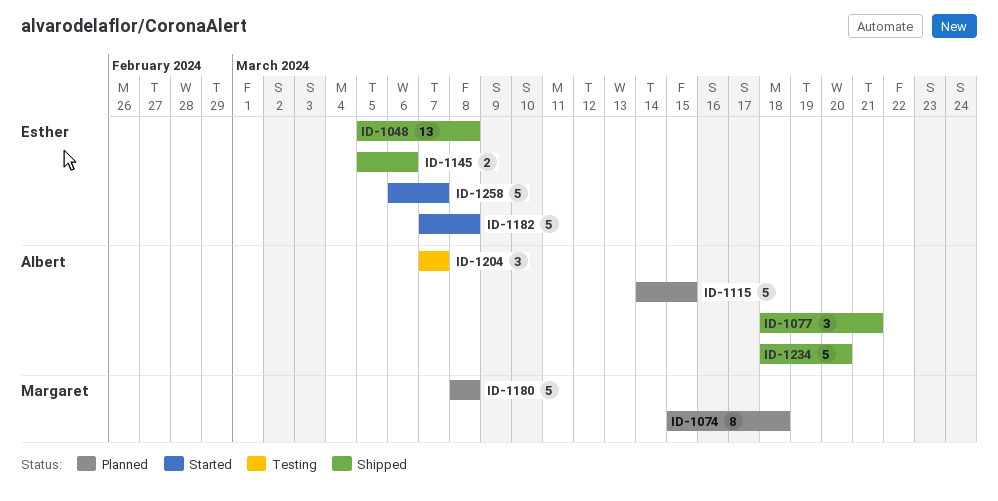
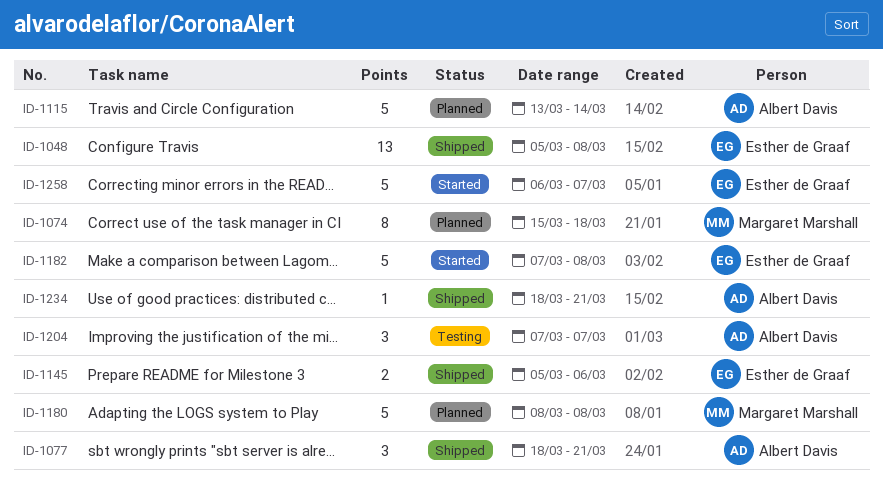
ID-1115, start: Mar 14 -> Mar 13
ID-1115, due: Mar 15 -> Mar 14
ID-1234, estimate: 5 -> 1
ID-1234, due: Mar 20 -> Mar 21

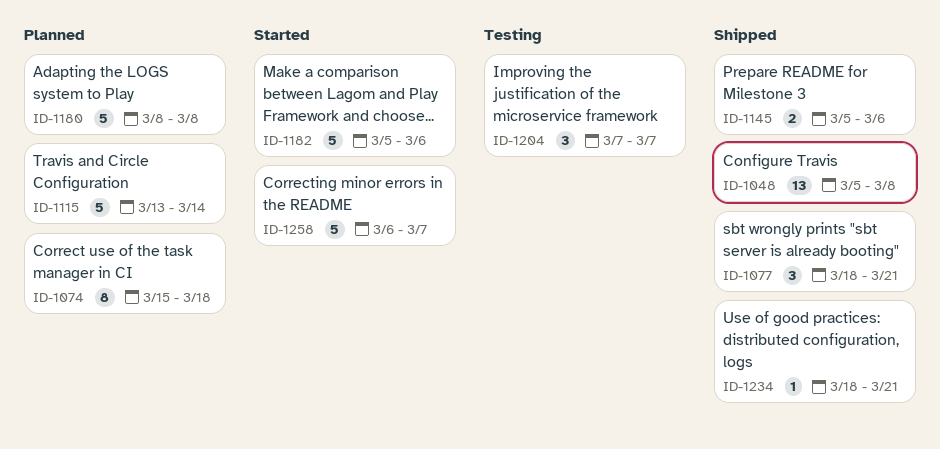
ID-1182, start: Mar 7 -> Mar 5
ID-1182, due: Mar 8 -> Mar 6

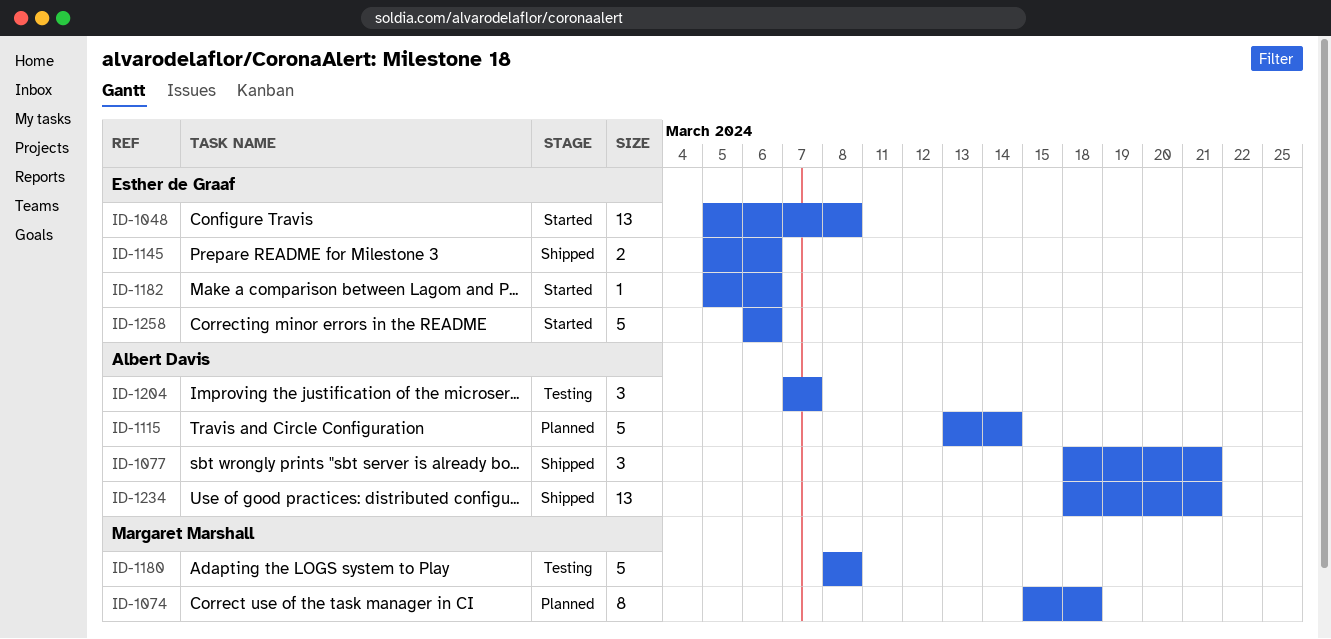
ID-1048, status: Shipped -> Started
ID-1180, status: Planned -> Testing
ID-1182, estimate: 5 -> 1
ID-1234, estimate: 1 -> 13
ID-1258, due: Mar 7 -> Mar 6

